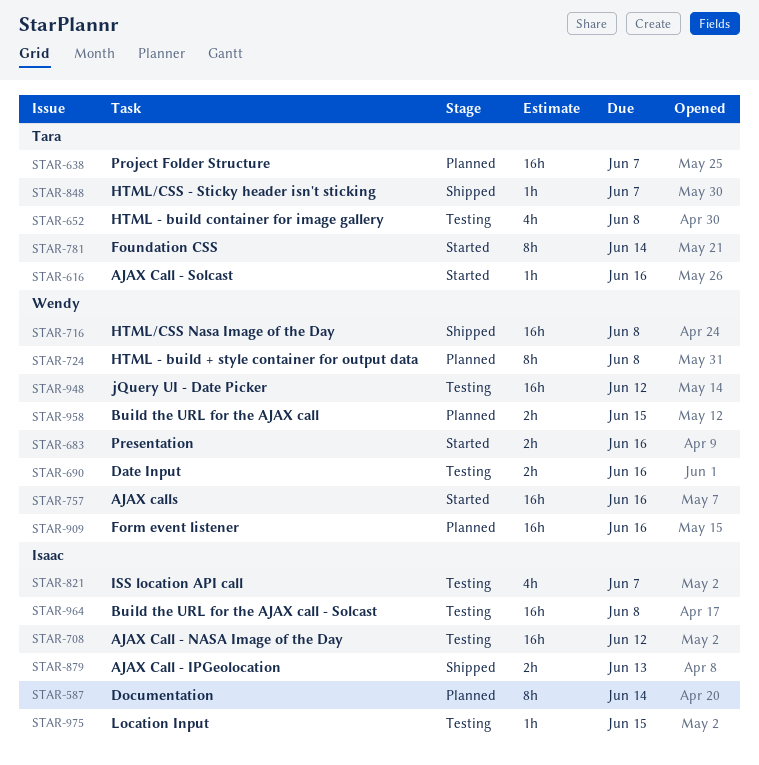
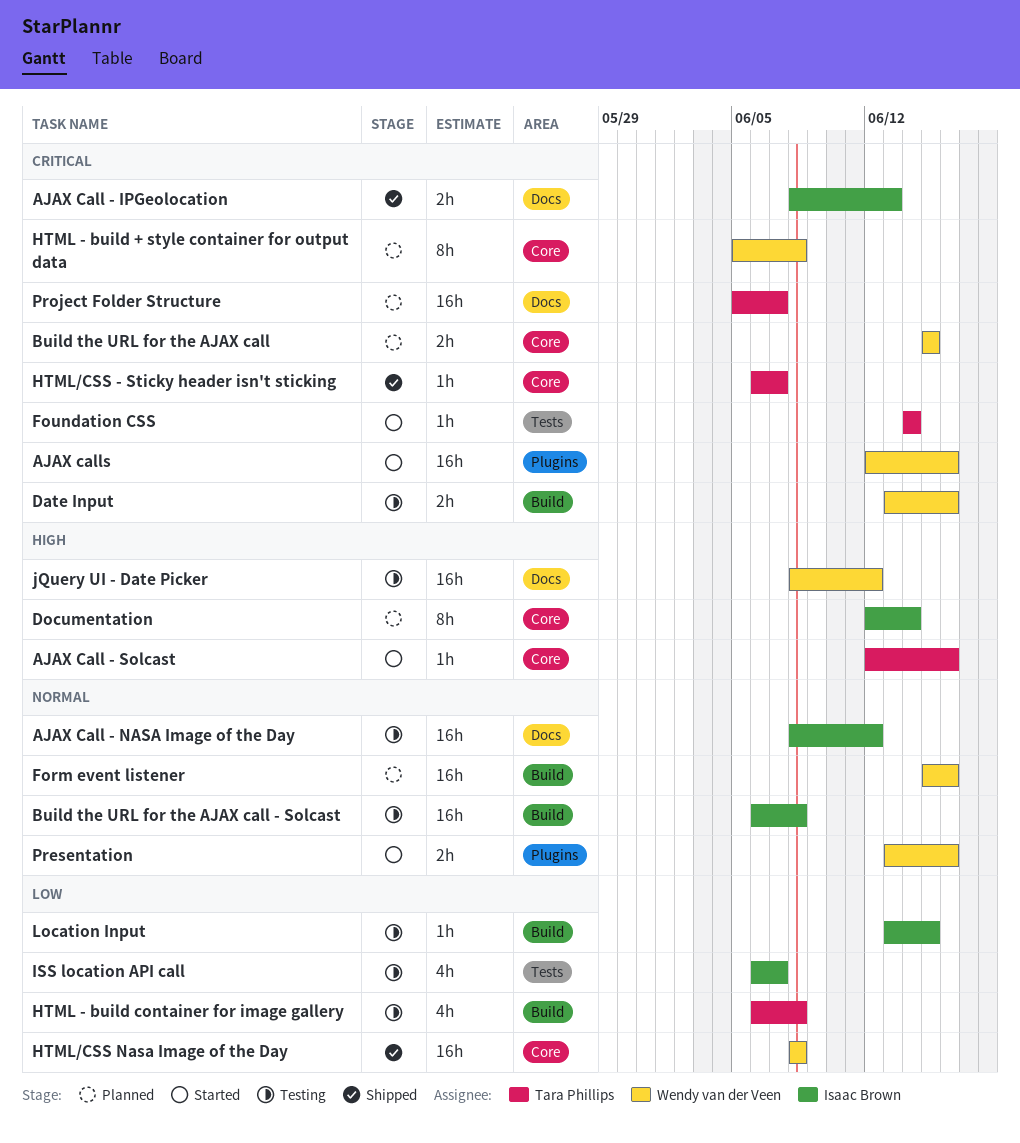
Foundation CSS, estimate: 8h -> 1h

